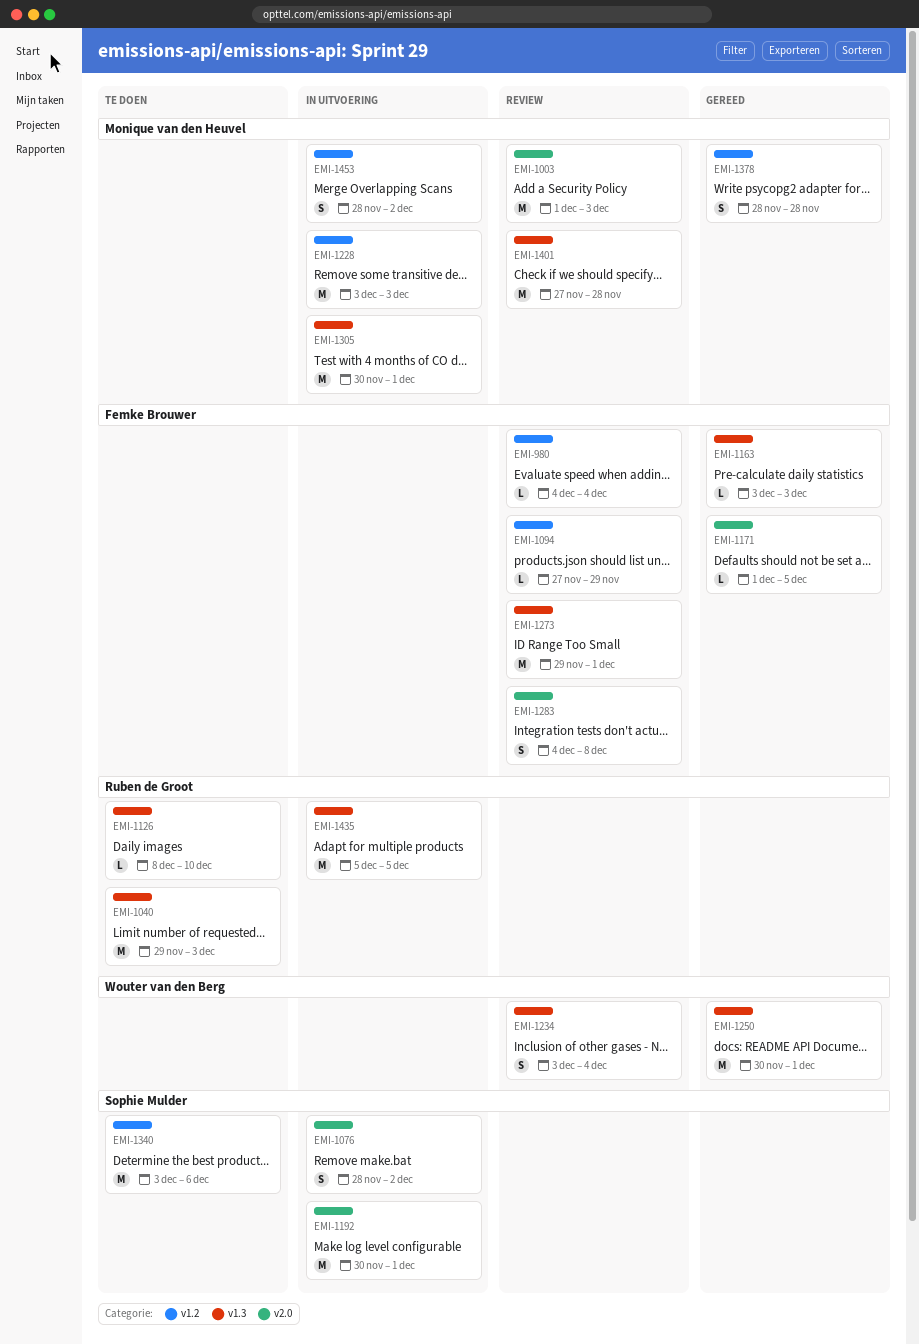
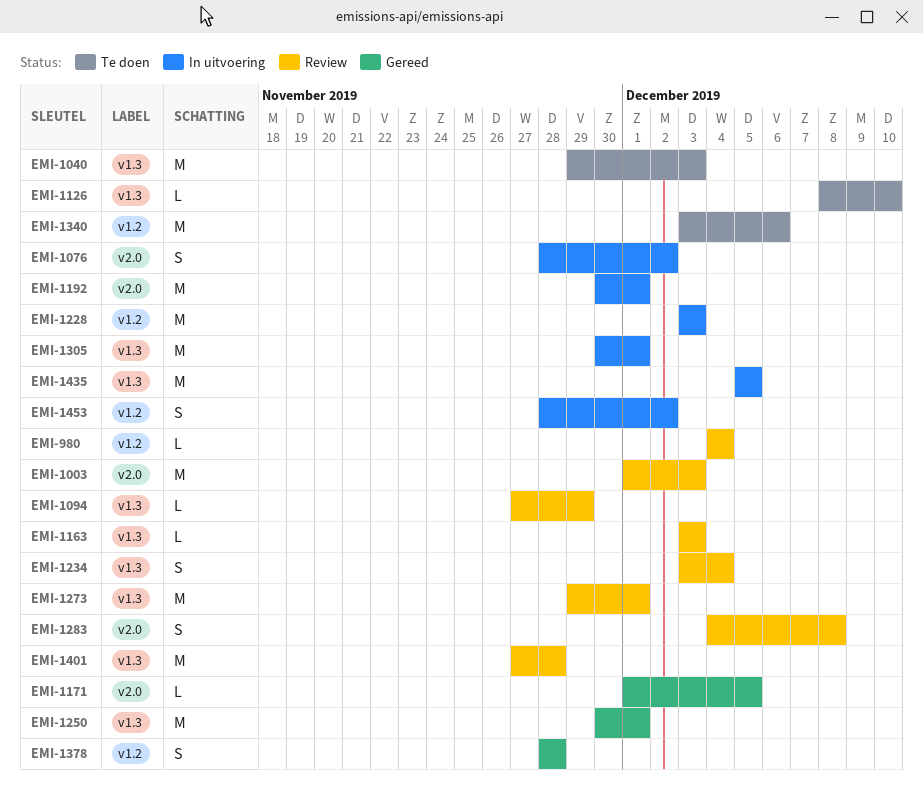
EMI-1094, label: v1.2 -> v1.3
EMI-1163, status: Gereed -> Review

